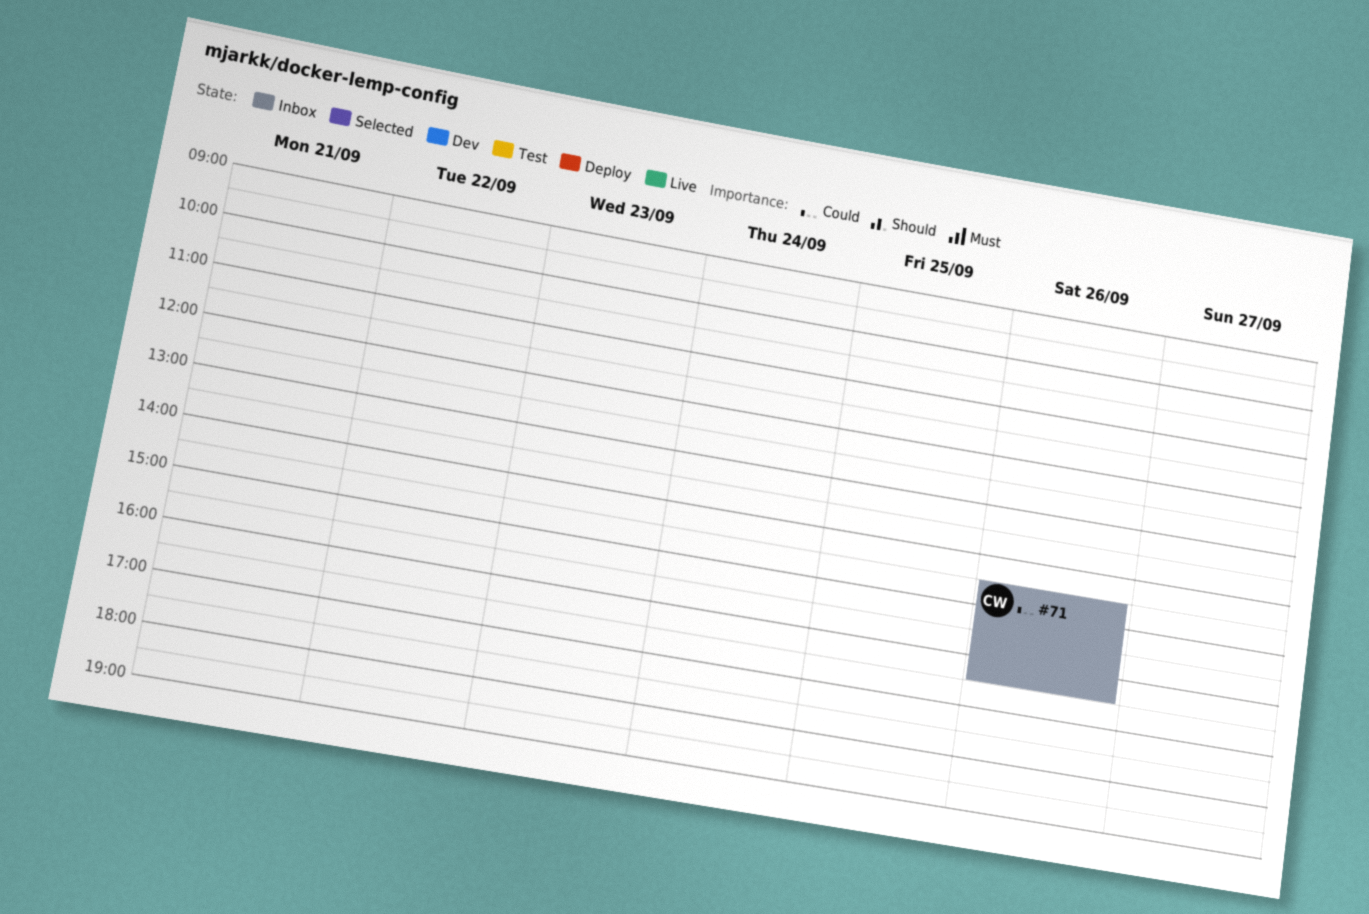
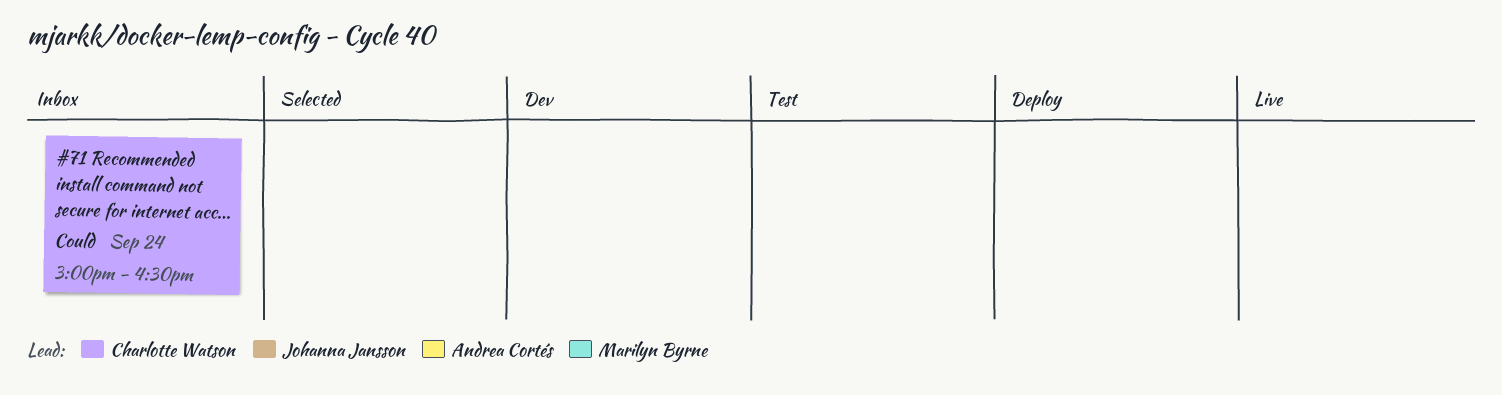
#71, day: Sep 26 -> Sep 24
#71, begins: 14:30 -> 15:00

